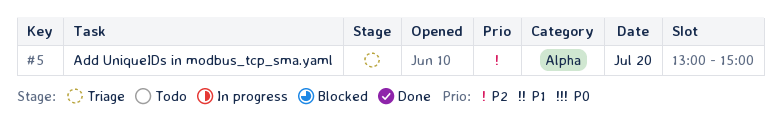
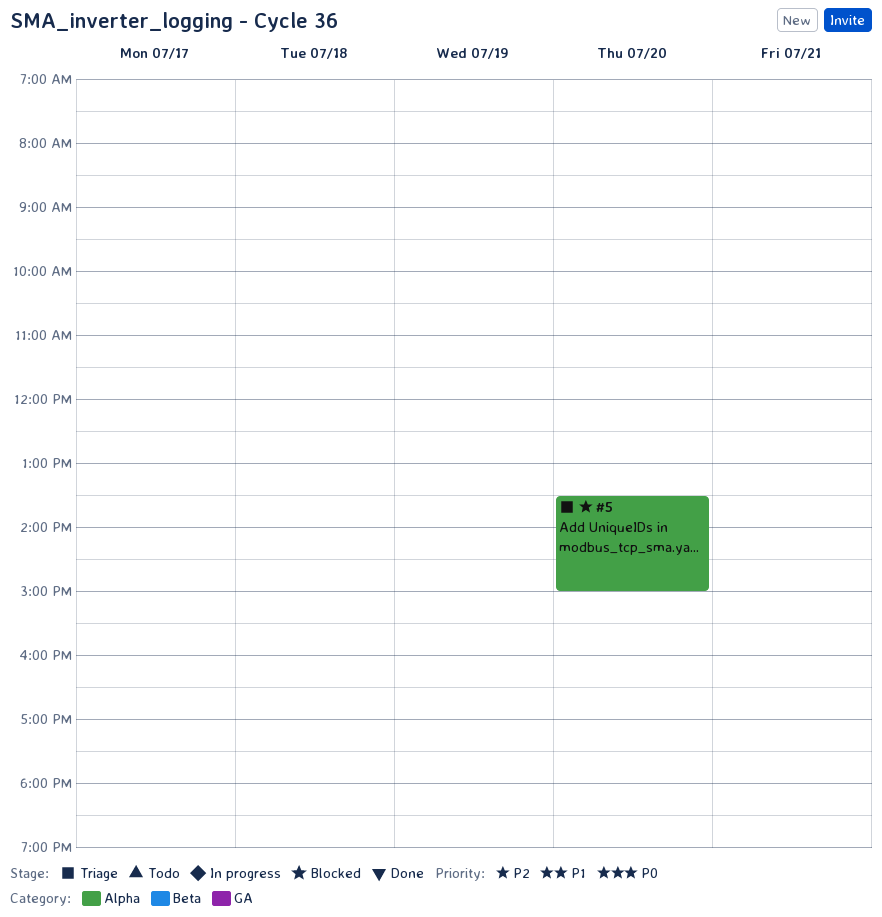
#5, begins: 13:00 -> 13:30

